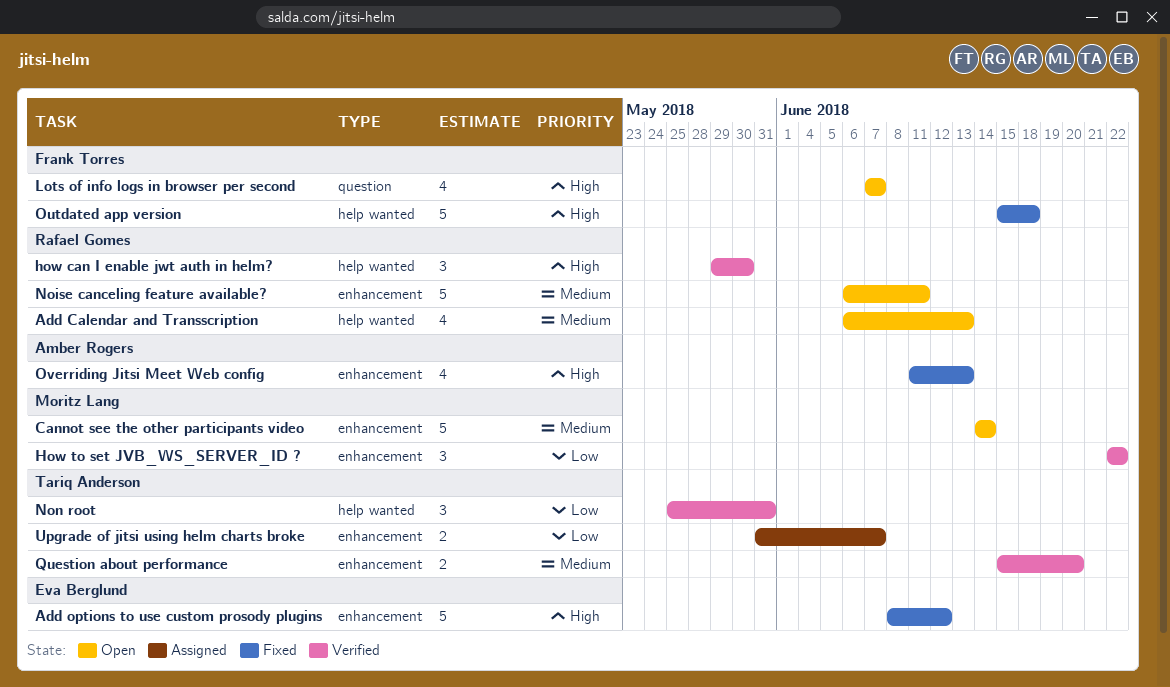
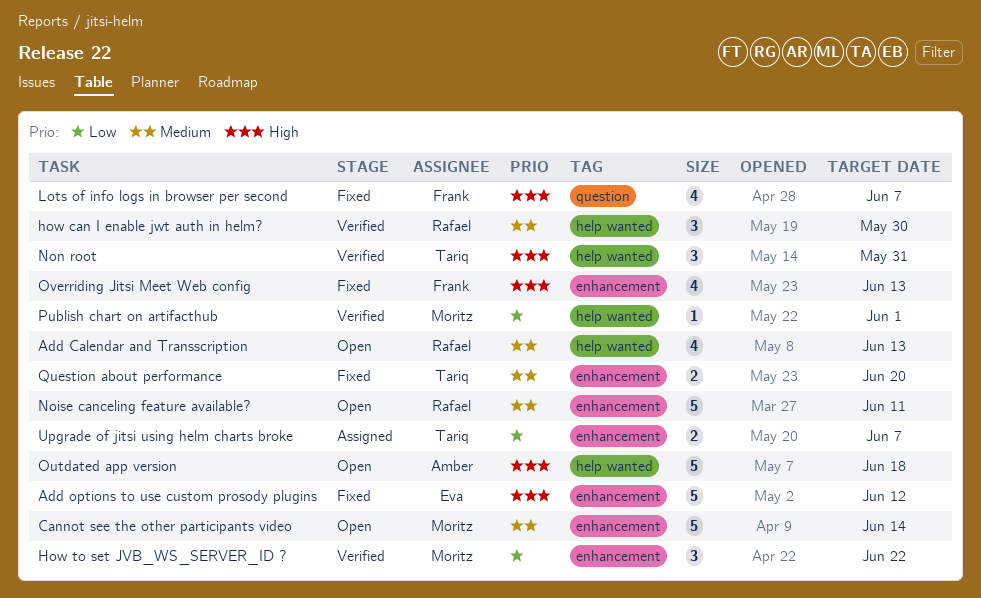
how can I enable jwt auth in helm?, priority: High -> Medium
Lots of info logs in browser per second, status: Open -> Fixed
Non root, priority: Low -> High
Outdated app version, status: Fixed -> Open
Outdated app version, owner: Frank Torres -> Amber Rogers
Overriding Jitsi Meet Web config, owner: Amber Rogers -> Frank Torres
Publish chart on artifacthub: none -> present
Question about performance, status: Verified -> Fixed

